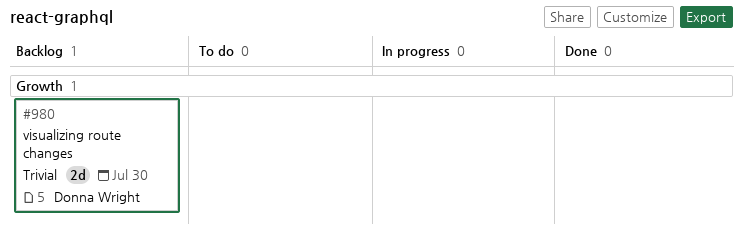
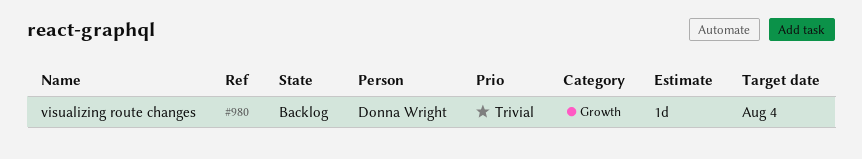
#980, estimate: 2d -> 1d
#980, due: Jul 30 -> Aug 4

